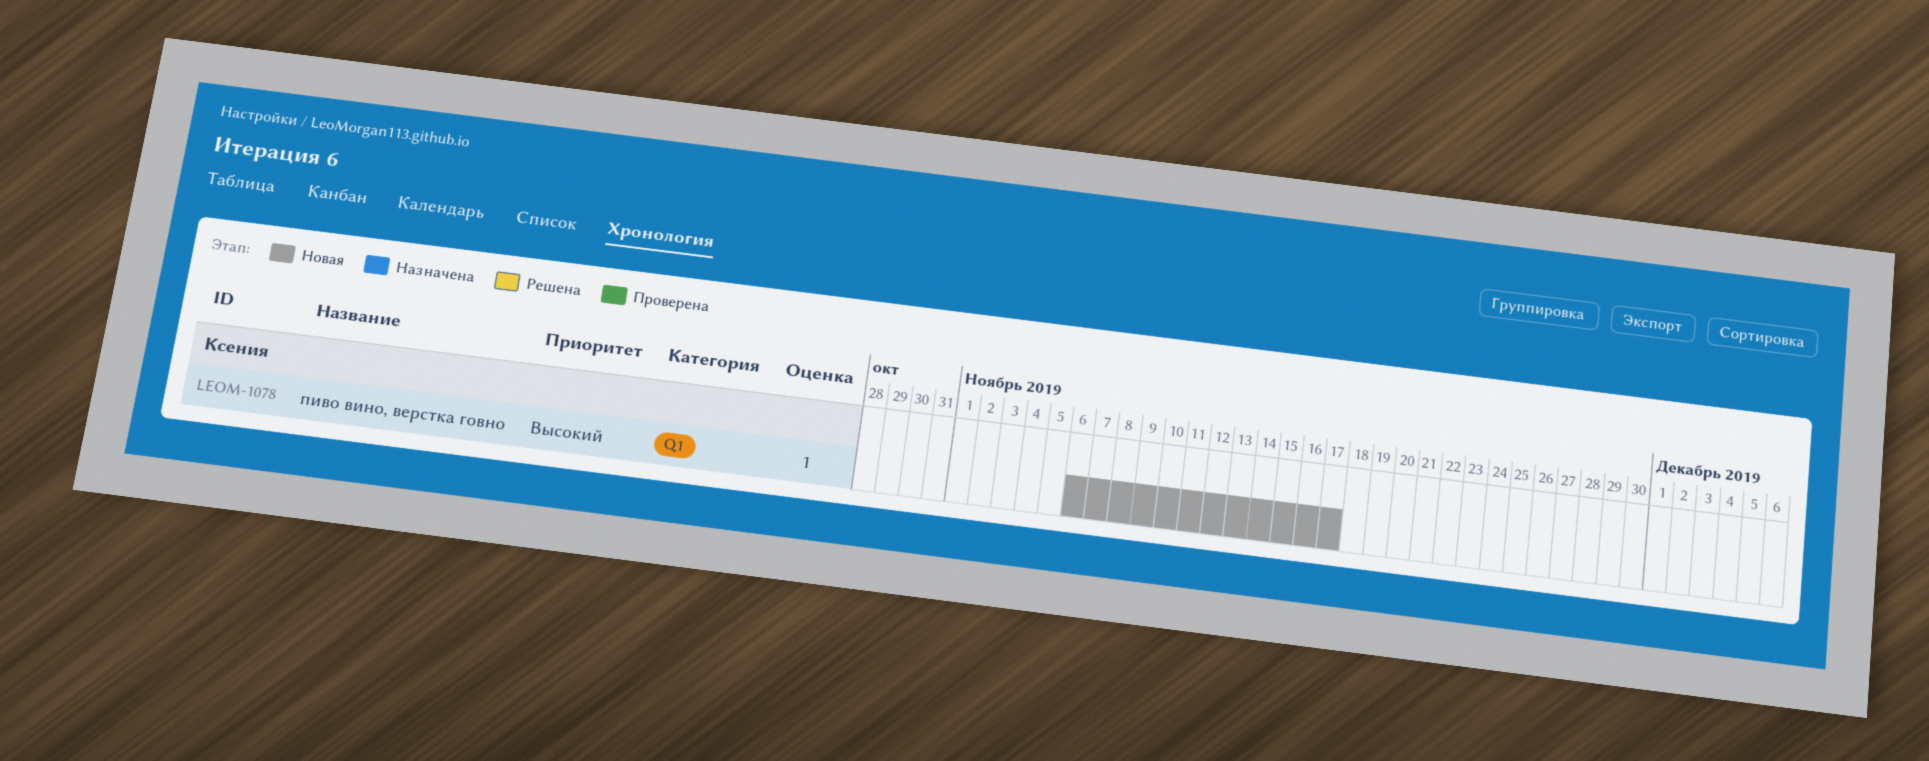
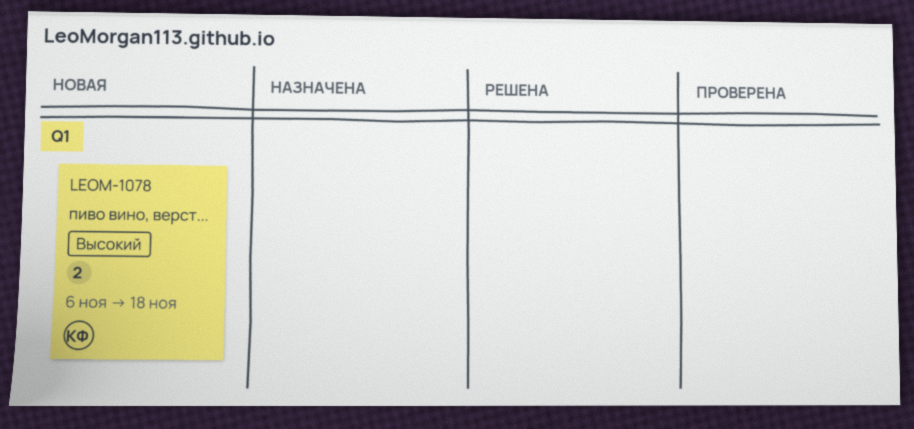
LEOM-1078, estimate: 1 -> 2
LEOM-1078, due: Nov 17 -> Nov 18

